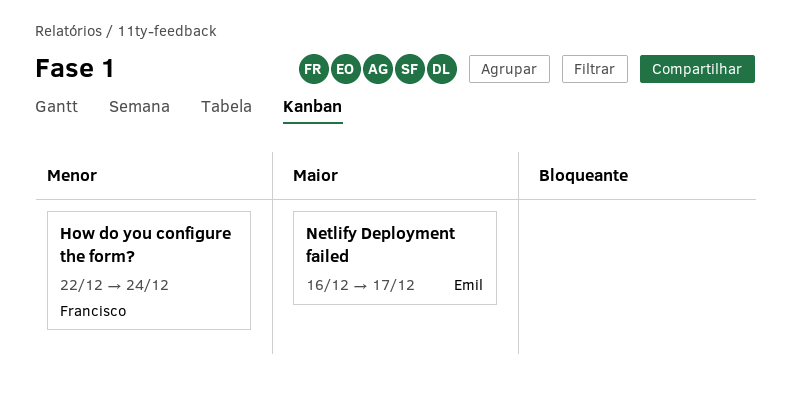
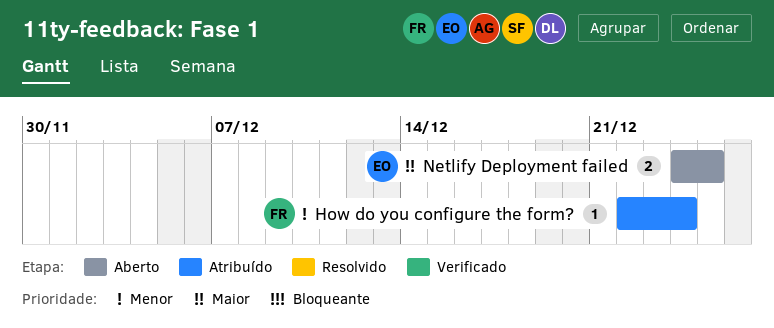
Netlify Deployment failed, start: Dec 16 -> Dec 24
Netlify Deployment failed, due: Dec 17 -> Dec 25

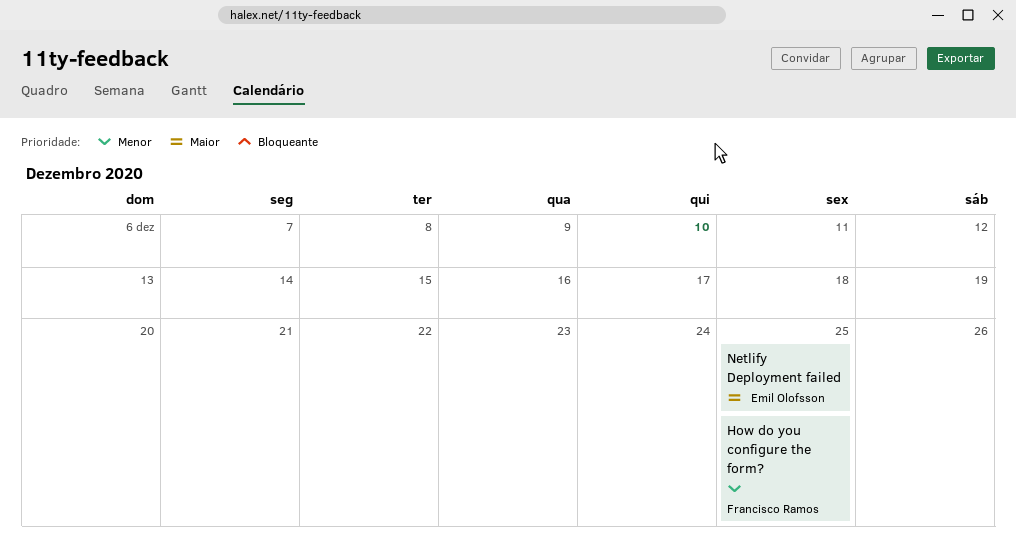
How do you configure the form?, due: Dec 24 -> Dec 25

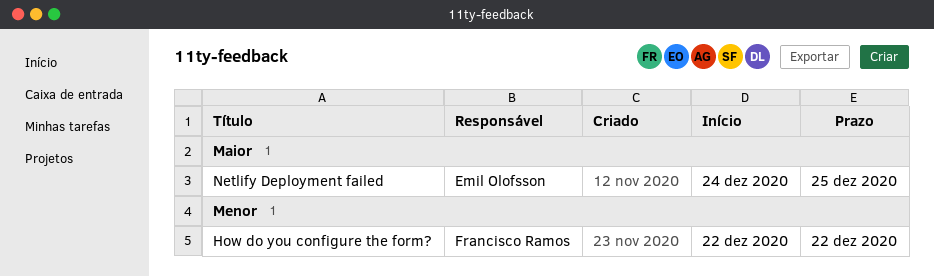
How do you configure the form?, due: Dec 25 -> Dec 22

